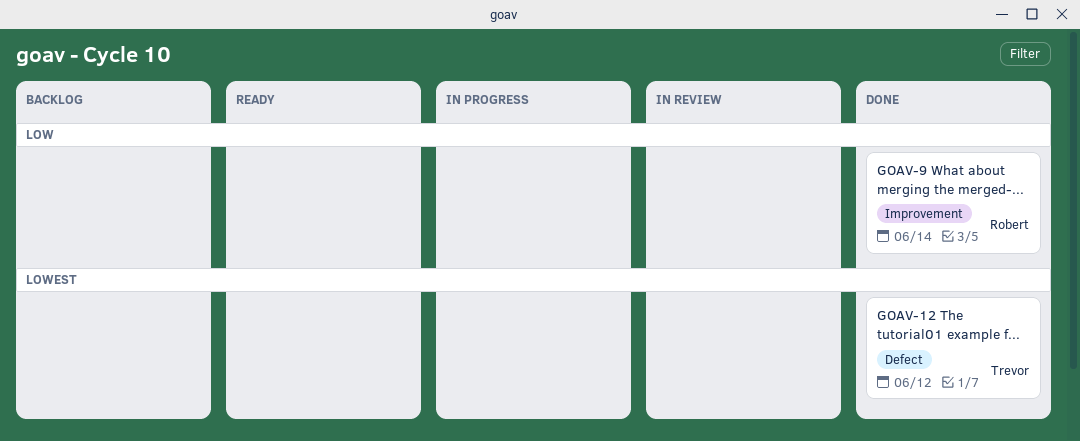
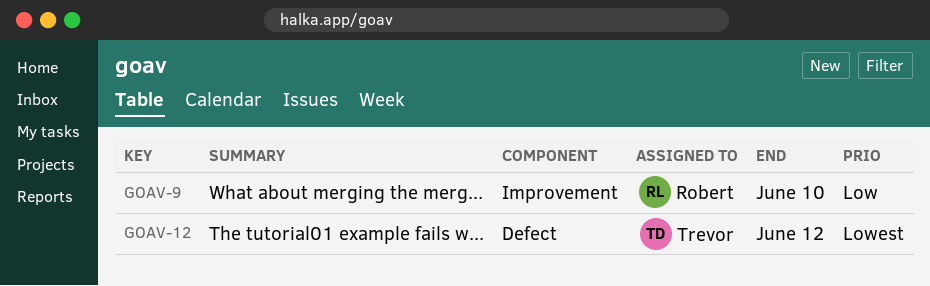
GOAV-9, due: Jun 14 -> Jun 10

